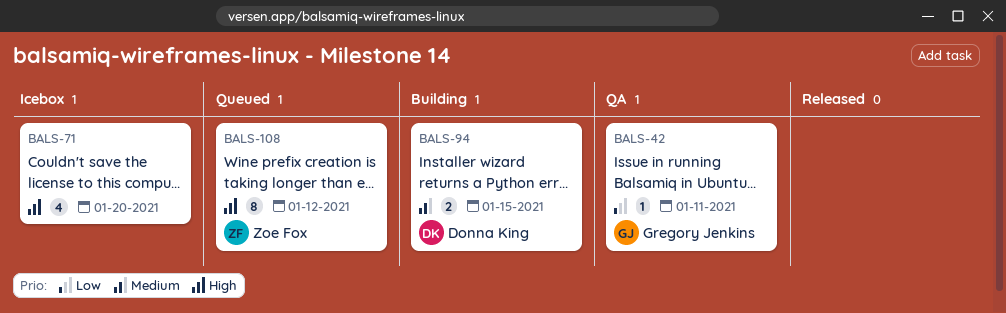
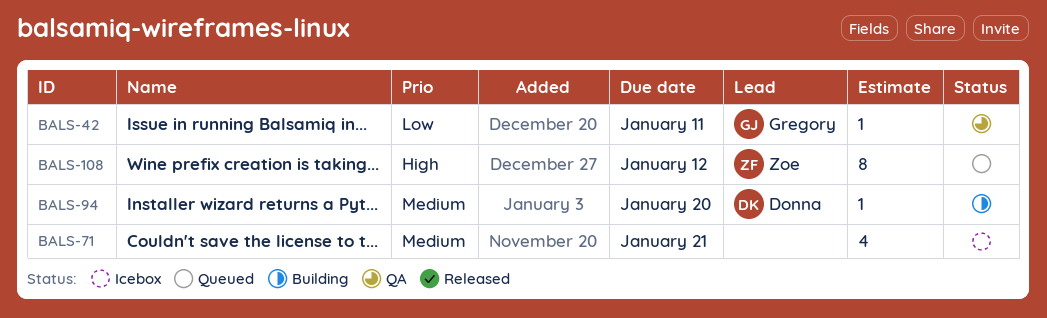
BALS-71, priority: High -> Medium
BALS-71, due: Jan 20 -> Jan 21
BALS-94, estimate: 2 -> 1
BALS-94, due: Jan 15 -> Jan 20

